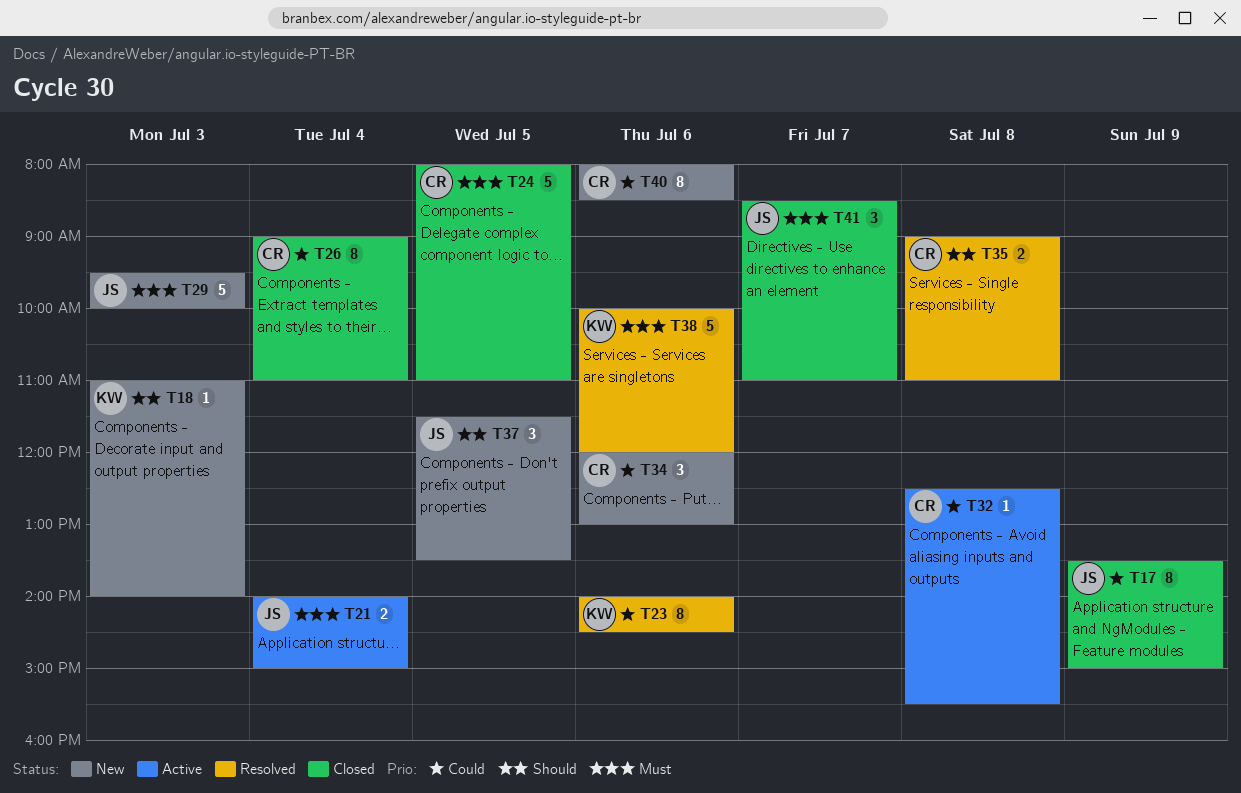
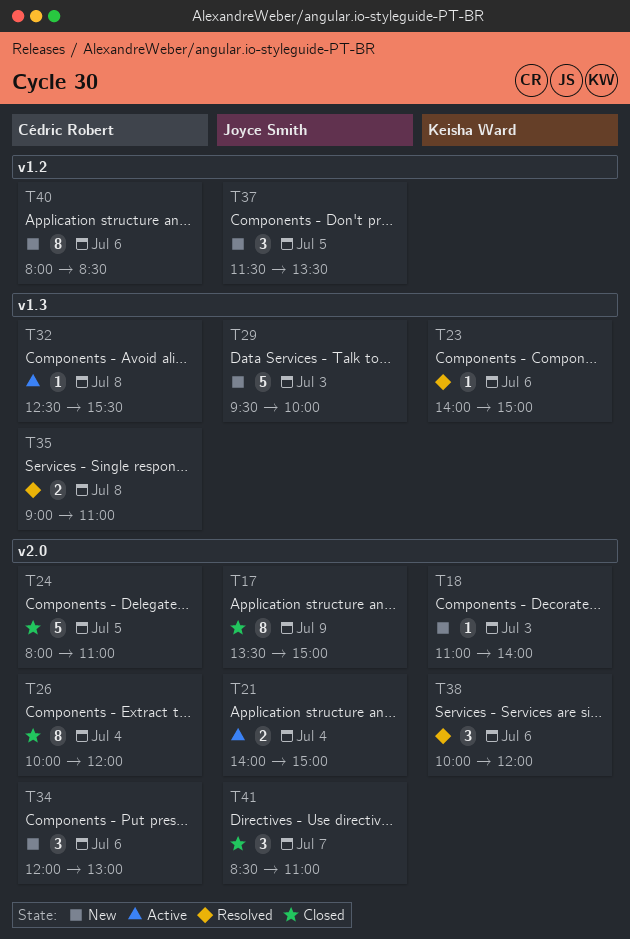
T23, estimate: 8 -> 1
T23, ends: 14:30 -> 15:00
T26, begins: 09:00 -> 10:00
T26, ends: 11:00 -> 12:00
T38, estimate: 5 -> 3

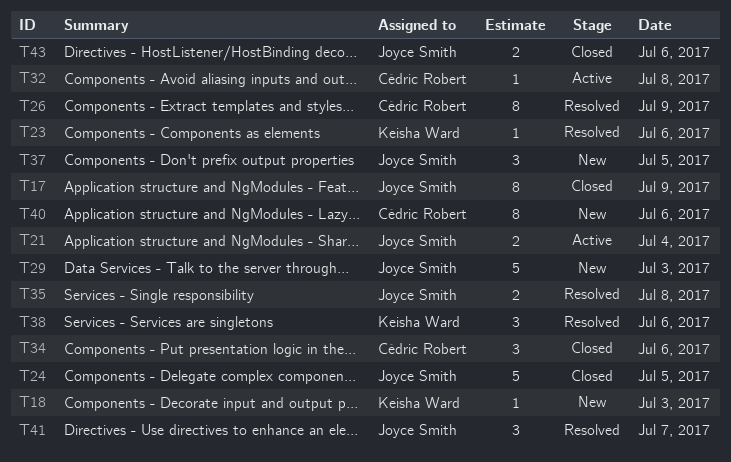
T24, owner: Cédric Robert -> Joyce Smith
T26, status: Closed -> Resolved
T26, day: Jul 4 -> Jul 9
T34, status: New -> Closed
T35, owner: Cédric Robert -> Joyce Smith
T41, status: Closed -> Resolved
T43: none -> present

